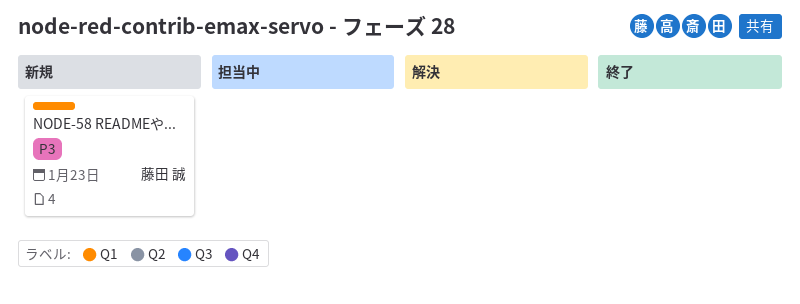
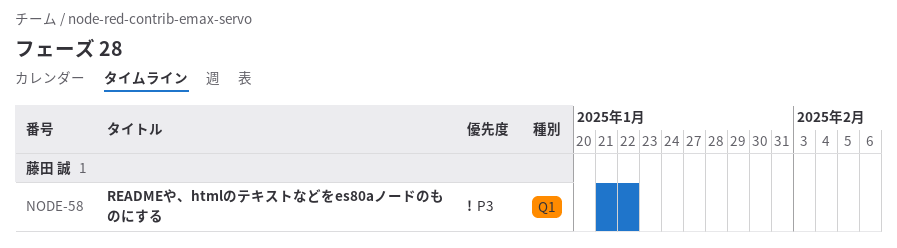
NODE-58, due: Jan 23 -> Jan 22

